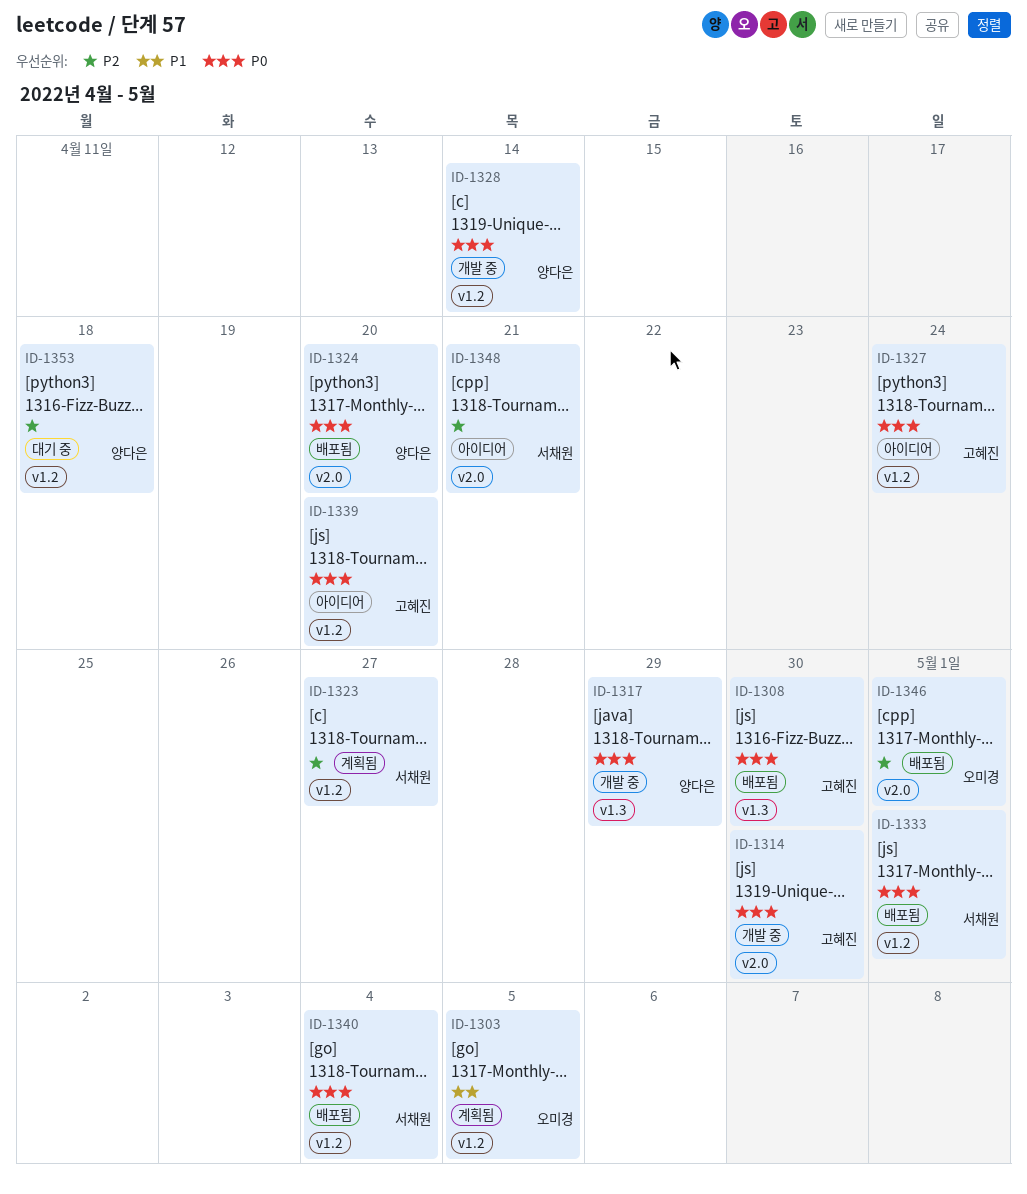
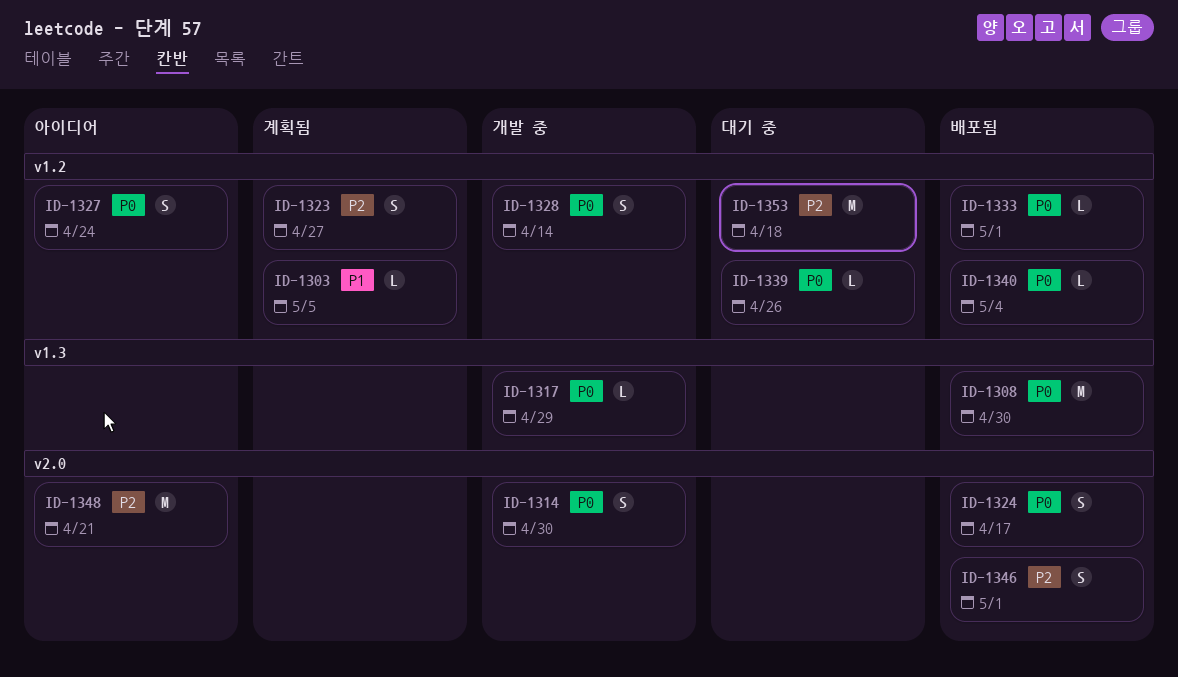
ID-1324, due: Apr 20 -> Apr 17
ID-1339, status: 아이디어 -> 대기 중
ID-1339, due: Apr 20 -> Apr 26

